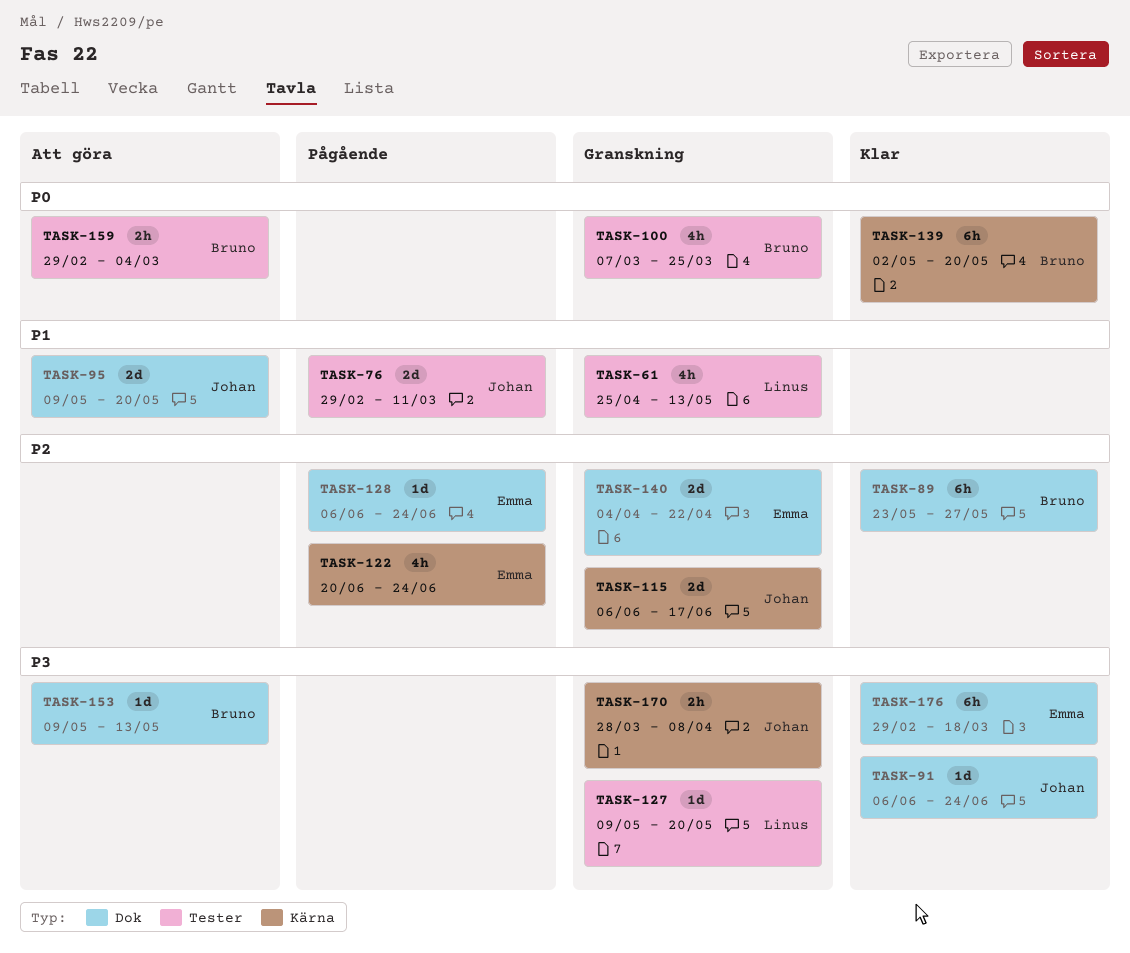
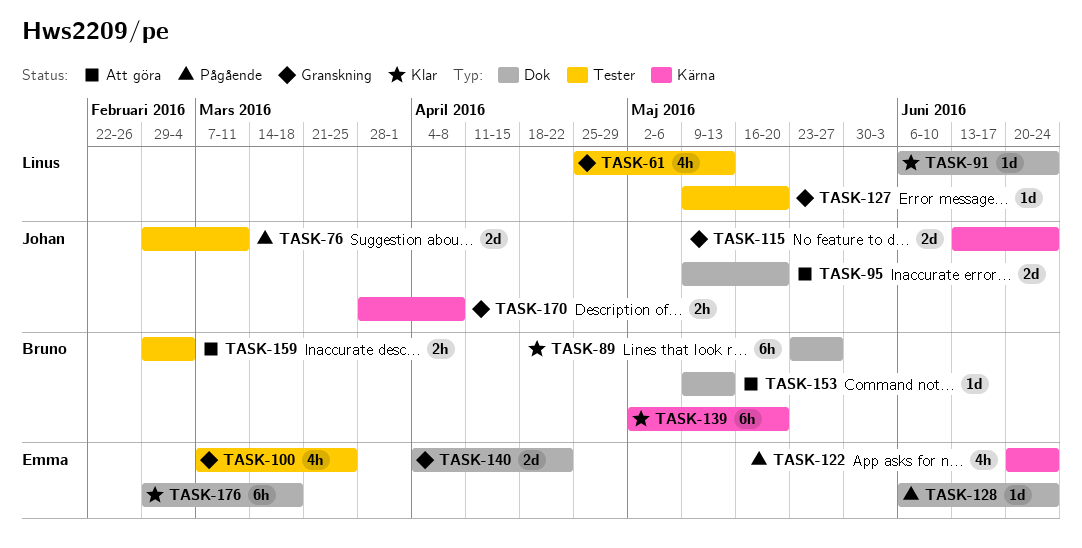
TASK-91, owner: Johan -> Linus
TASK-100, owner: Bruno -> Emma
TASK-115, start: Jun 6 -> Jun 13
TASK-115, due: Jun 17 -> Jun 24

